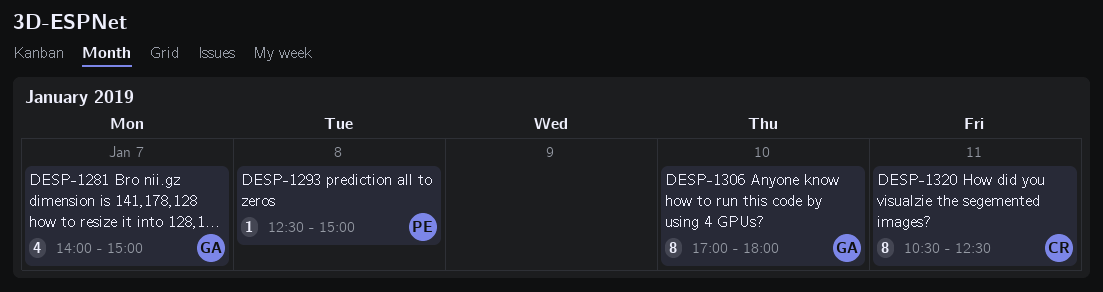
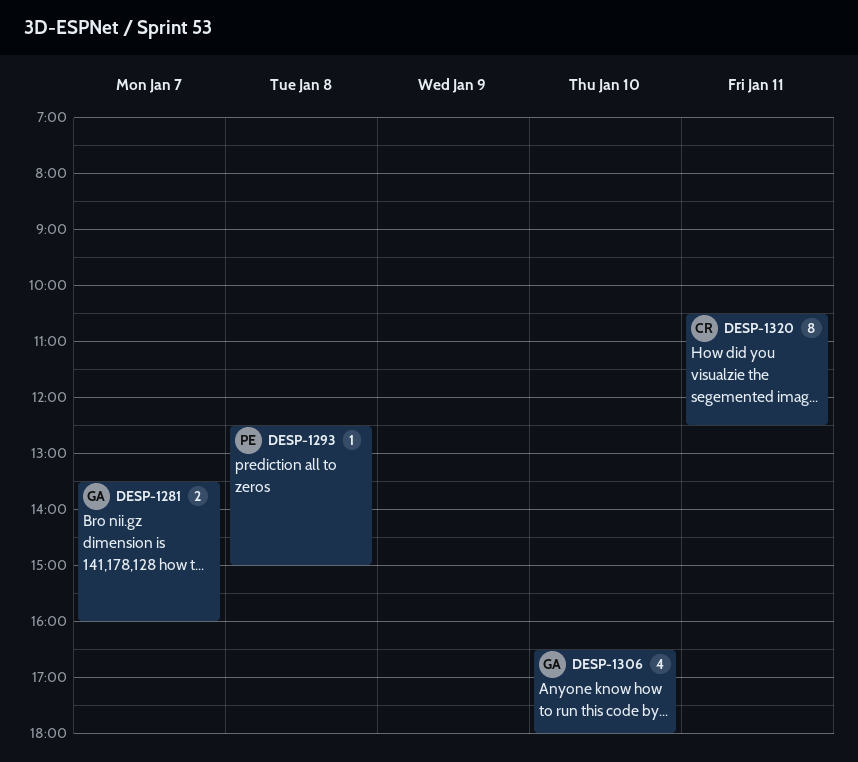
DESP-1281, estimate: 4 -> 2
DESP-1281, begins: 14:00 -> 13:30
DESP-1281, ends: 15:00 -> 16:00
DESP-1306, estimate: 8 -> 4
DESP-1306, begins: 17:00 -> 16:30

